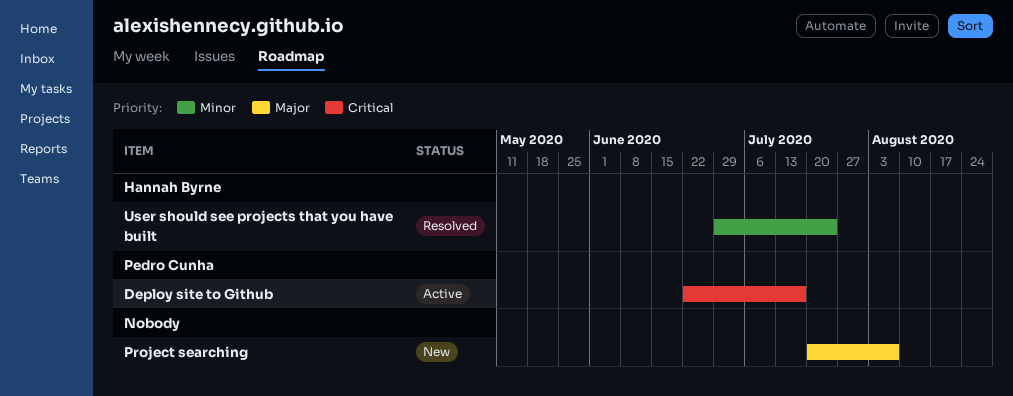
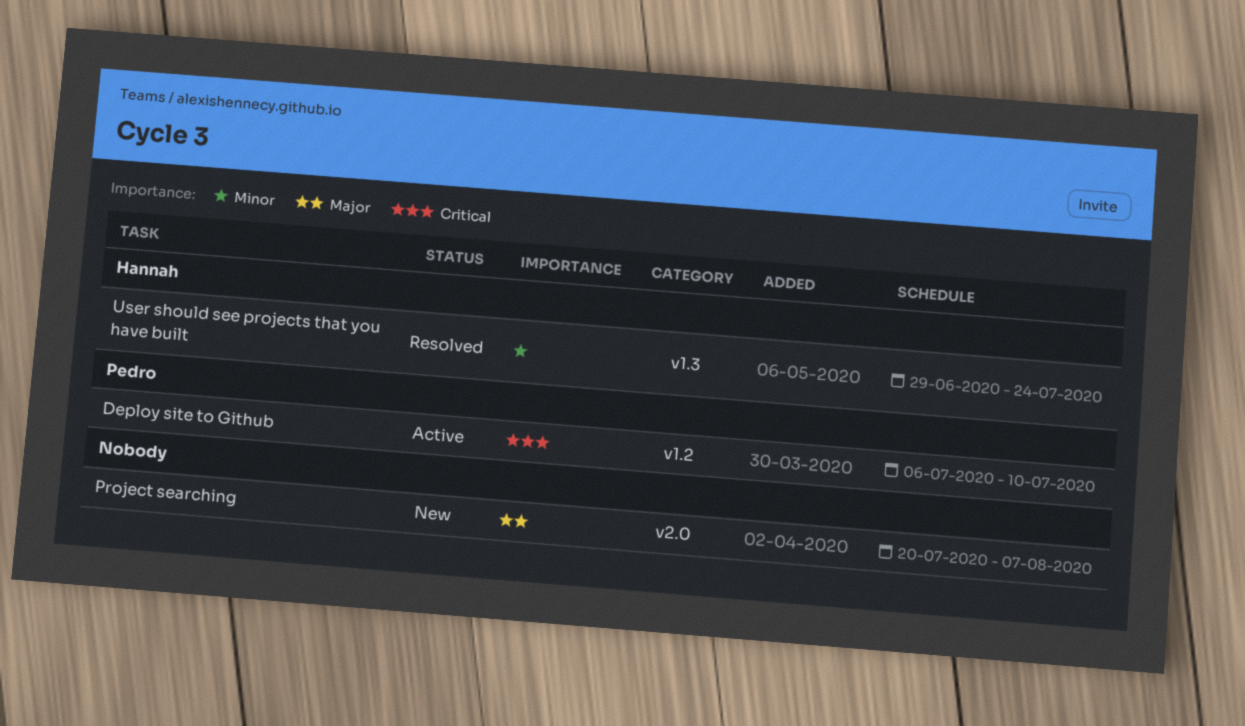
Deploy site to Github, start: Jun 22 -> Jul 6
Deploy site to Github, due: Jul 17 -> Jul 10

